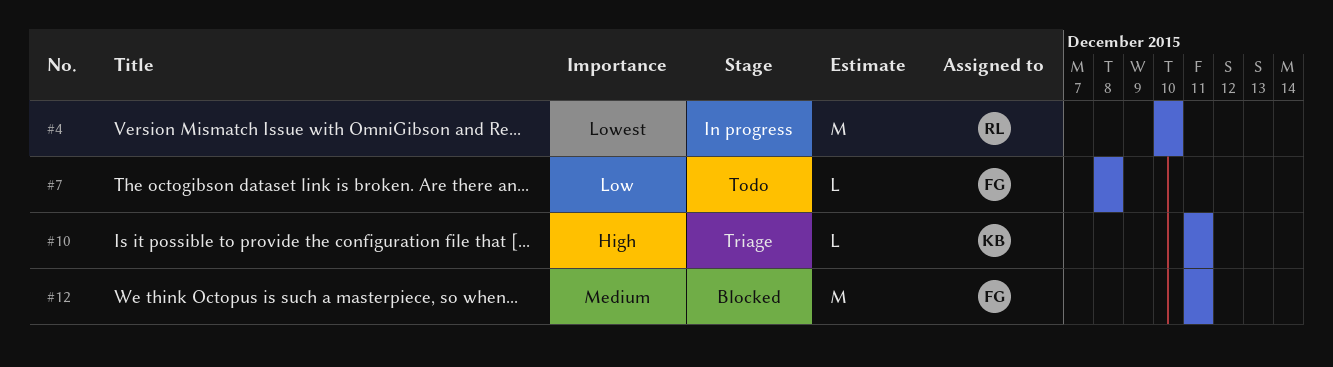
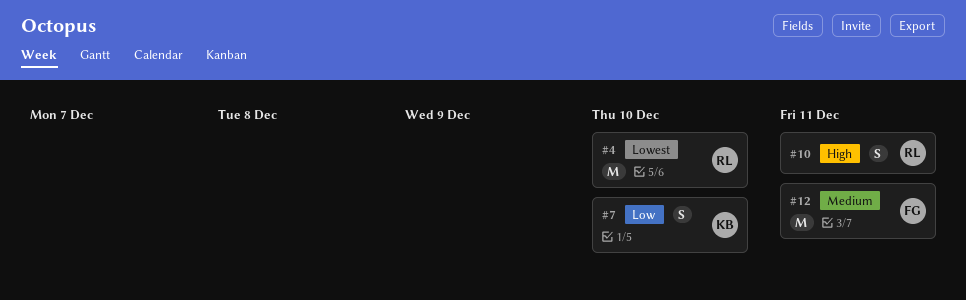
#7, owner: FG -> KB
#7, estimate: L -> S
#7, due: Dec 8 -> Dec 10
#10, owner: KB -> RL
#10, estimate: L -> S

